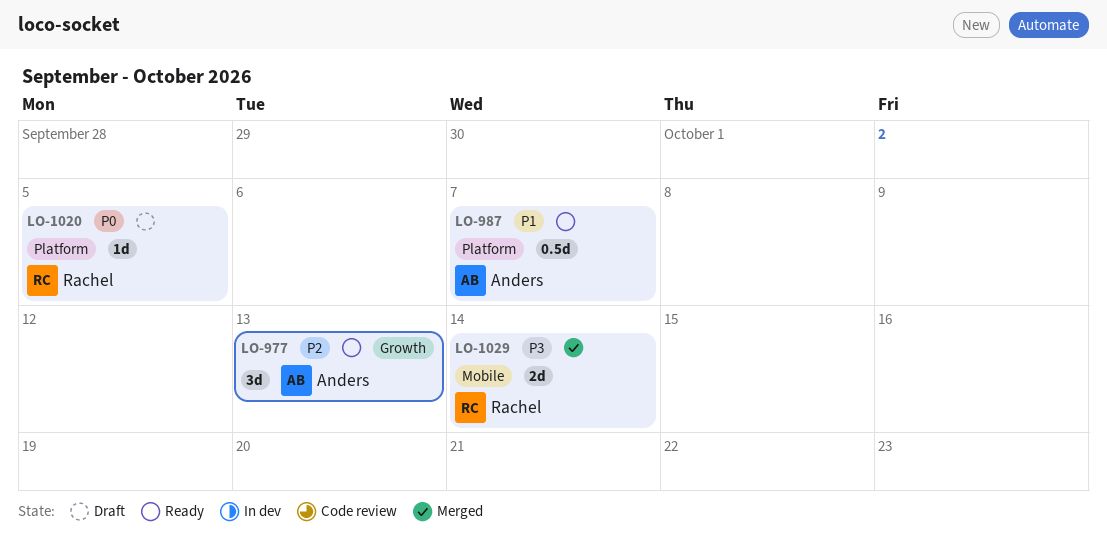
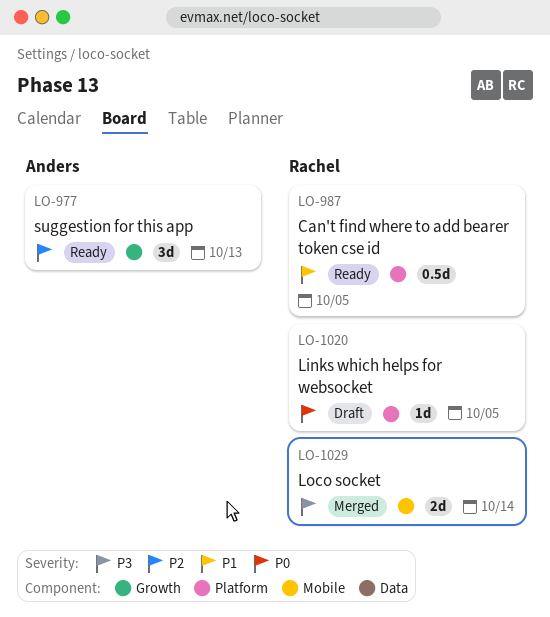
LO-987, owner: Anders -> Rachel
LO-987, due: Oct 7 -> Oct 5

